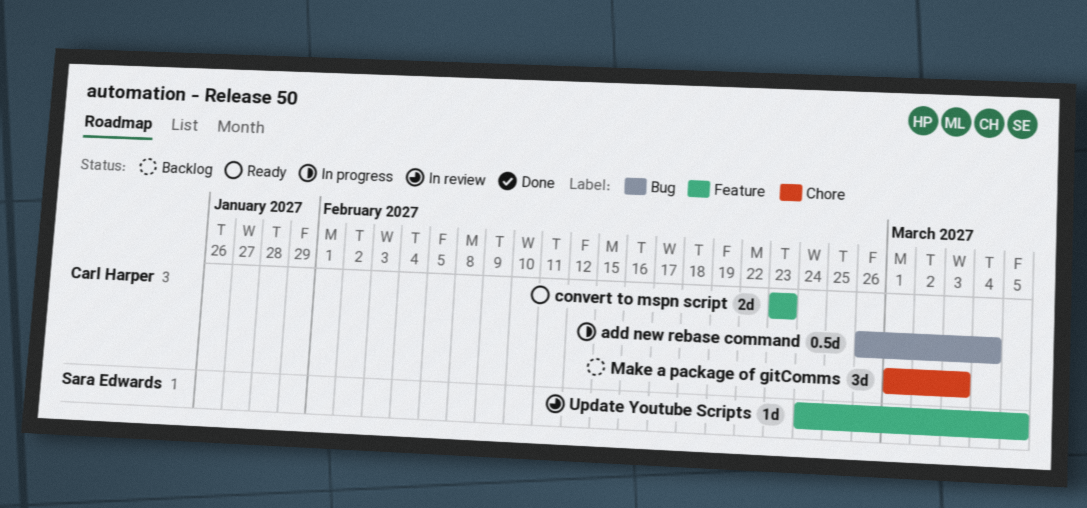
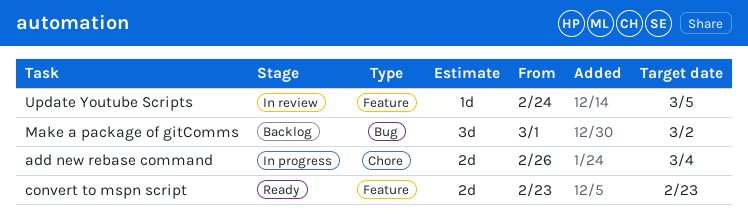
add new rebase command, label: Bug -> Chore
add new rebase command, estimate: 0.5d -> 2d
Make a package of gitComms, label: Chore -> Bug
Make a package of gitComms, due: Mar 3 -> Mar 2

